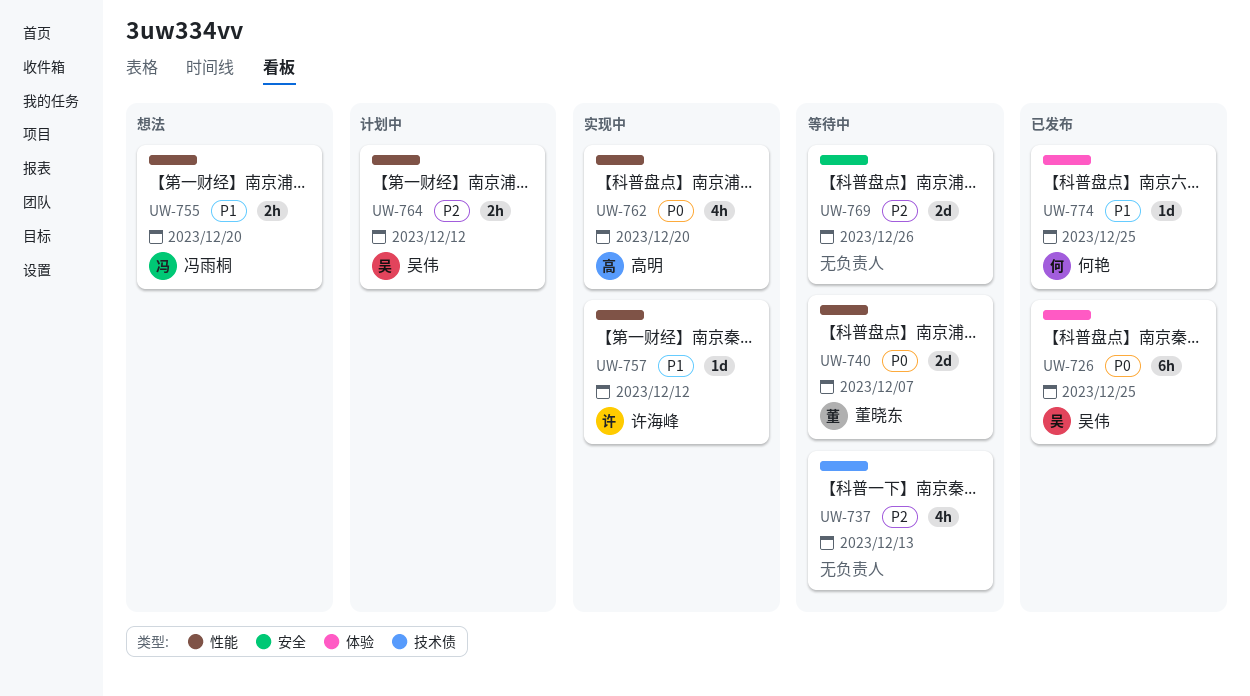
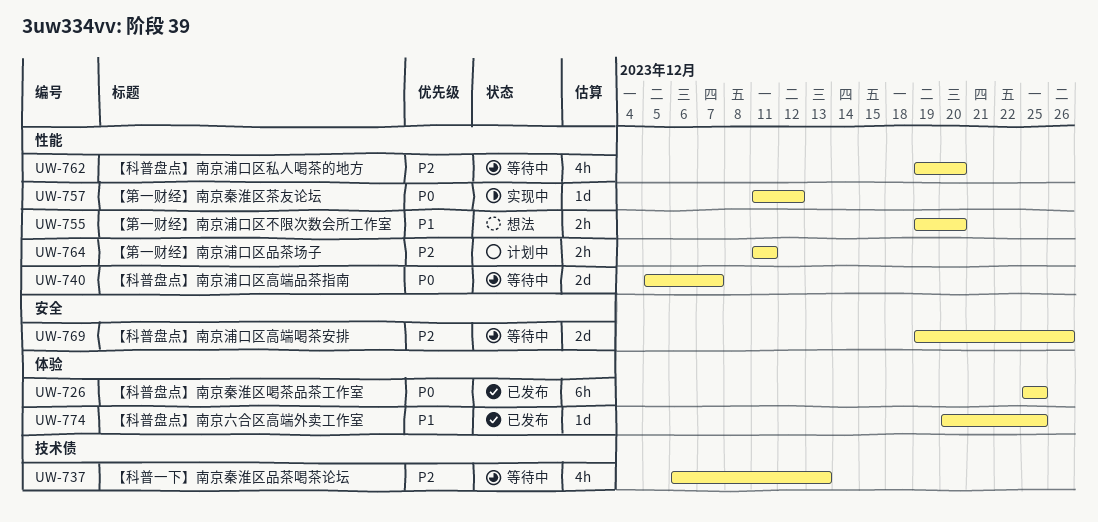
UW-757, priority: P1 -> P0
UW-762, status: 实现中 -> 等待中
UW-762, priority: P0 -> P2
UW-764, due: Dec 12 -> Dec 11

